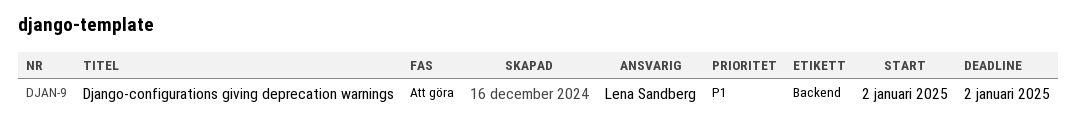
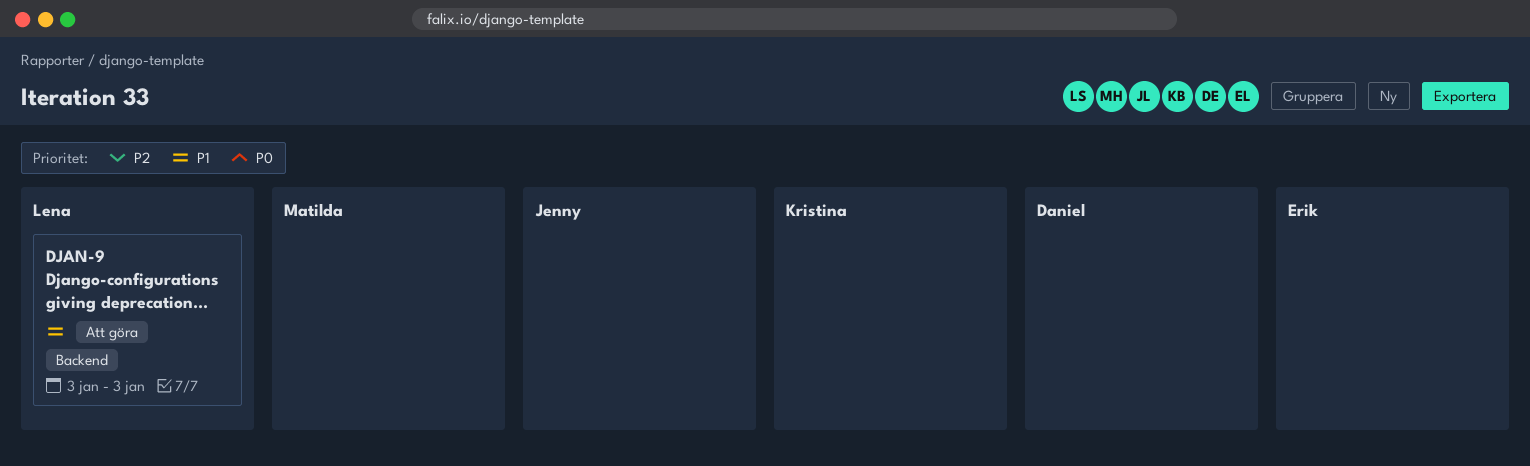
DJAN-9, start: Jan 2 -> Jan 3
DJAN-9, due: Jan 2 -> Jan 3

